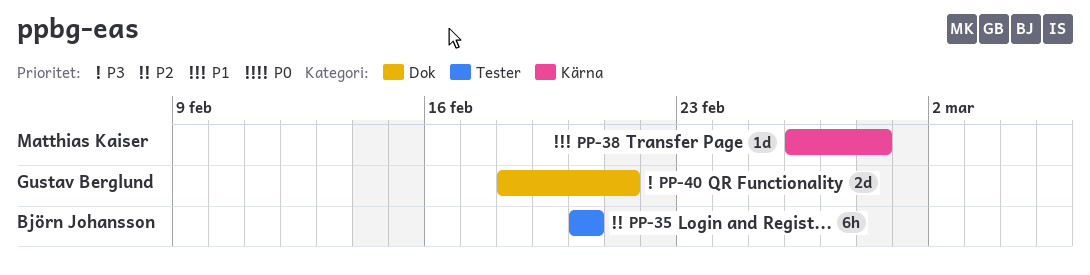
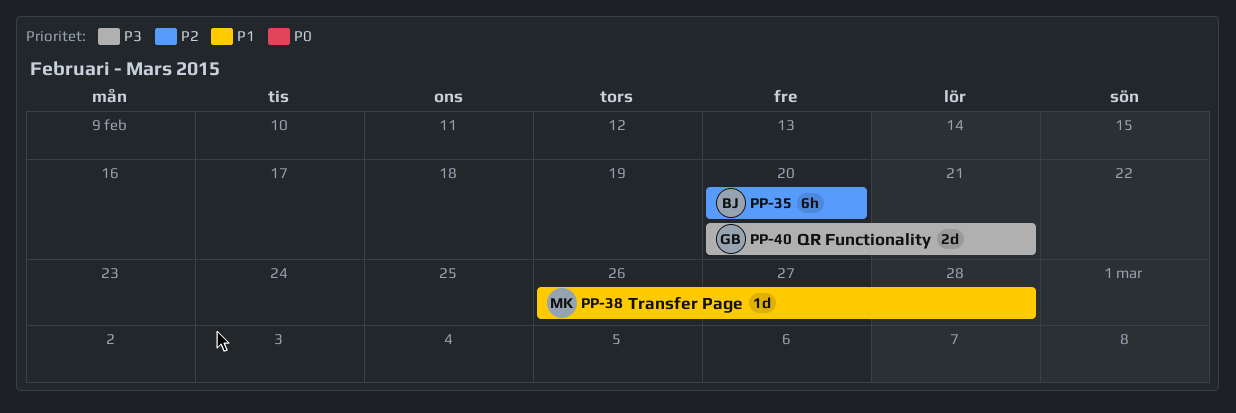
PP-40, start: Feb 18 -> Feb 20

